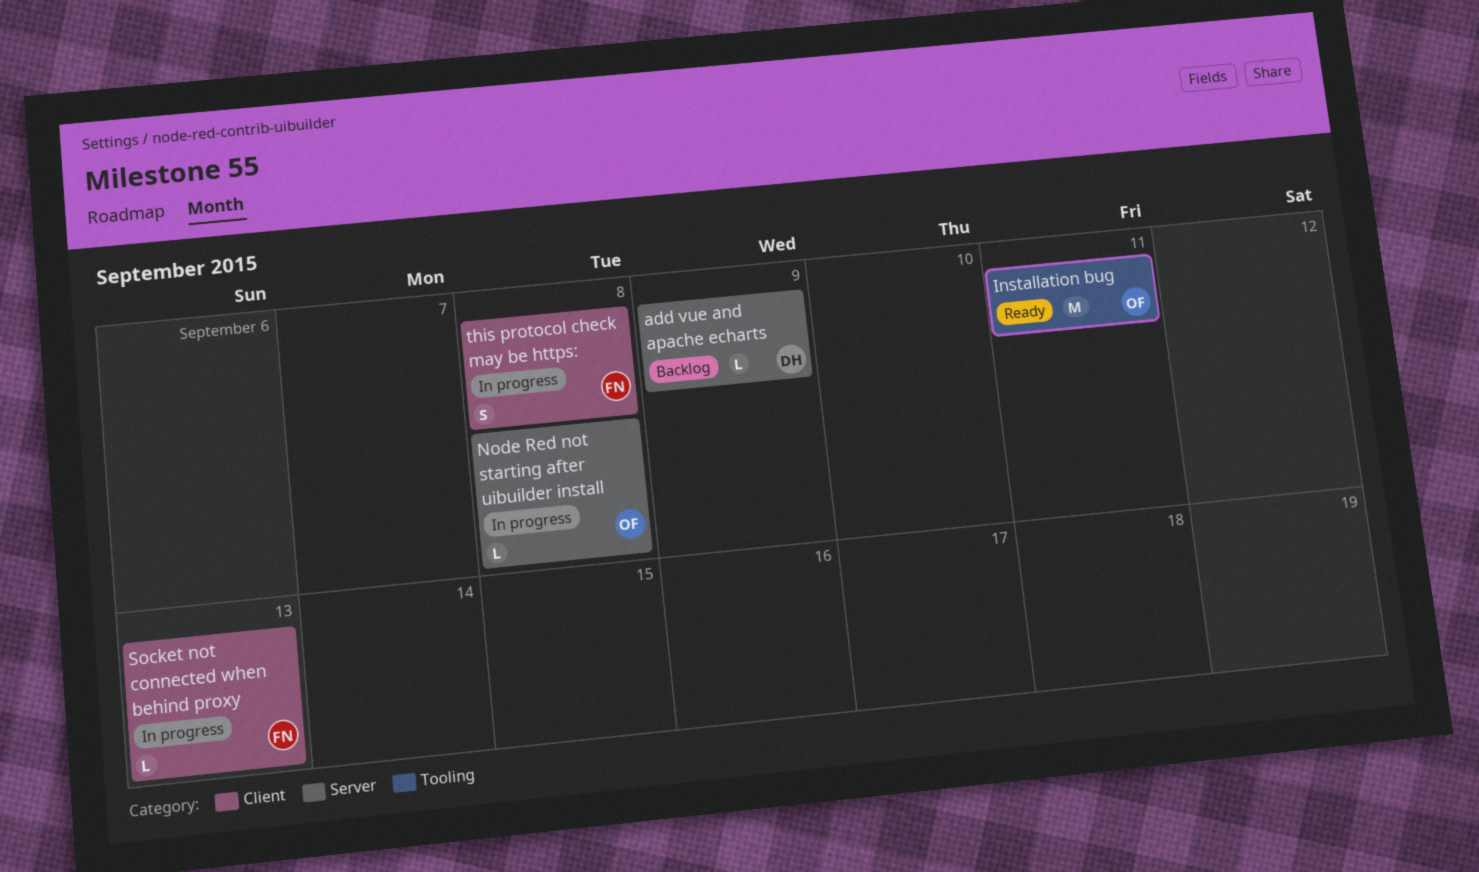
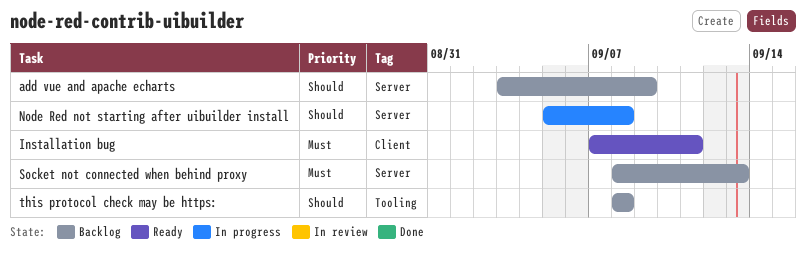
Installation bug, label: Tooling -> Client
Socket not connected when behind proxy, status: In progress -> Backlog
Socket not connected when behind proxy, label: Client -> Server
this protocol check may be https:, status: In progress -> Backlog
this protocol check may be https:, label: Client -> Tooling

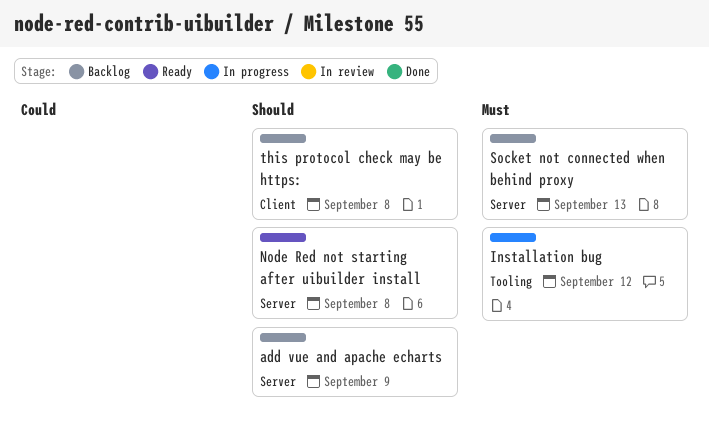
Installation bug, status: Ready -> In progress
Installation bug, label: Client -> Tooling
Installation bug, due: Sep 11 -> Sep 12
Node Red not starting after uibuilder install, status: In progress -> Ready
this protocol check may be https:, label: Tooling -> Client

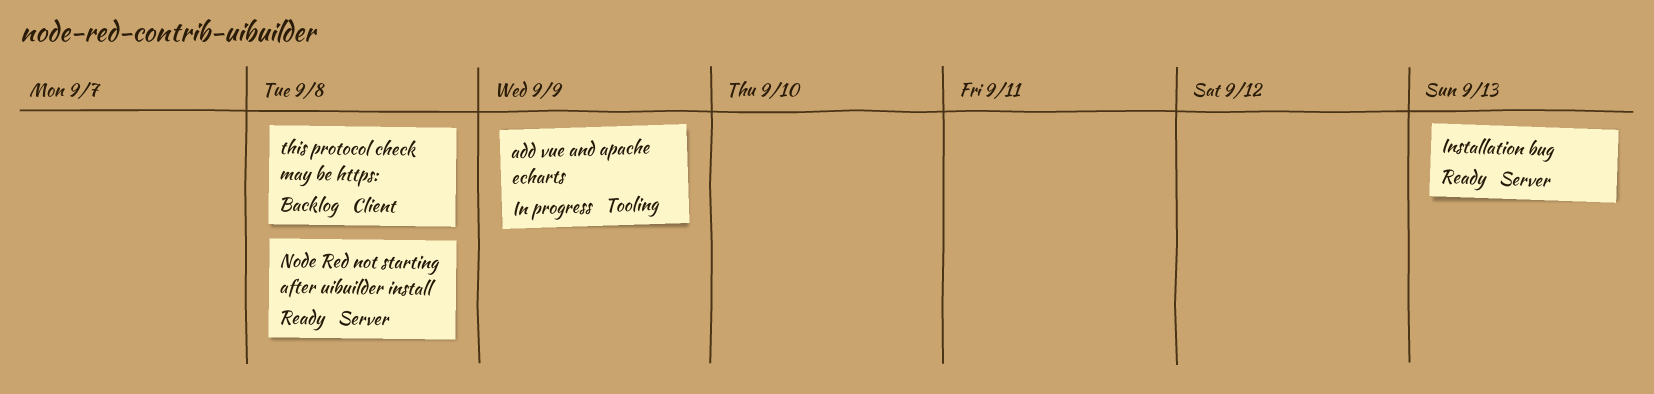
add vue and apache echarts, status: Backlog -> In progress
add vue and apache echarts, label: Server -> Tooling
Installation bug, status: In progress -> Ready
Installation bug, label: Tooling -> Server
Installation bug, due: Sep 12 -> Sep 13
Socket not connected when behind proxy: present -> none

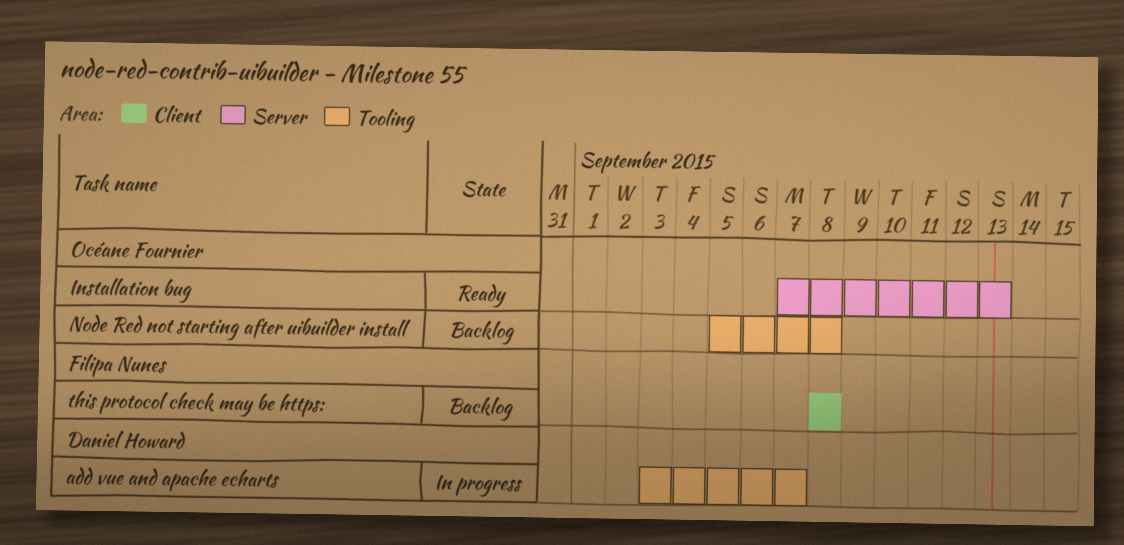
add vue and apache echarts, due: Sep 9 -> Sep 7
Node Red not starting after uibuilder install, status: Ready -> Backlog
Node Red not starting after uibuilder install, label: Server -> Tooling

